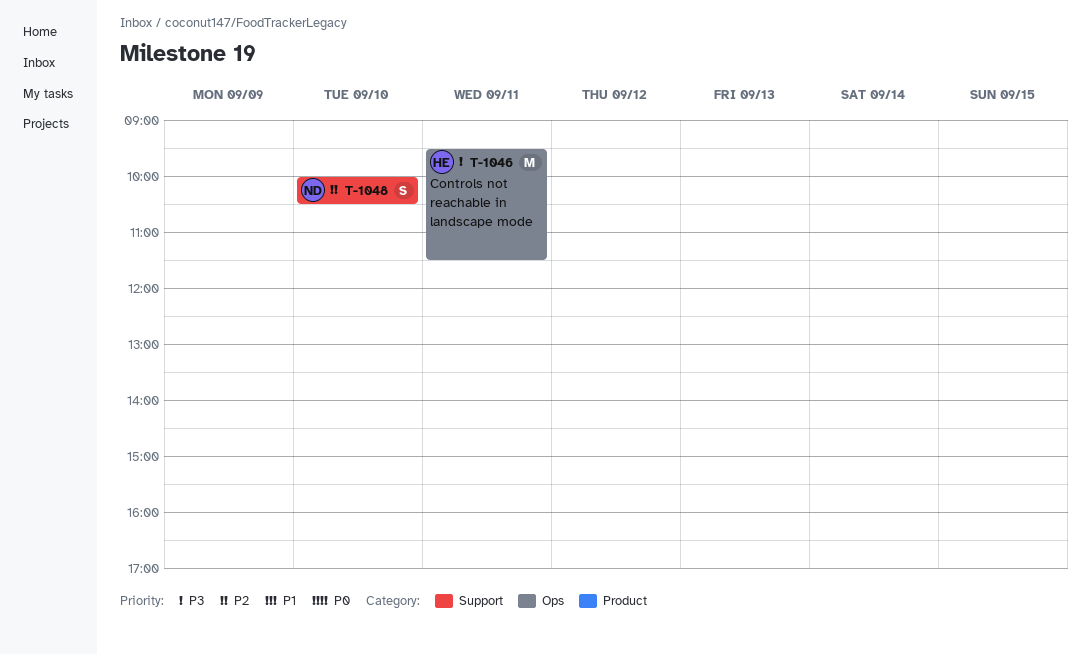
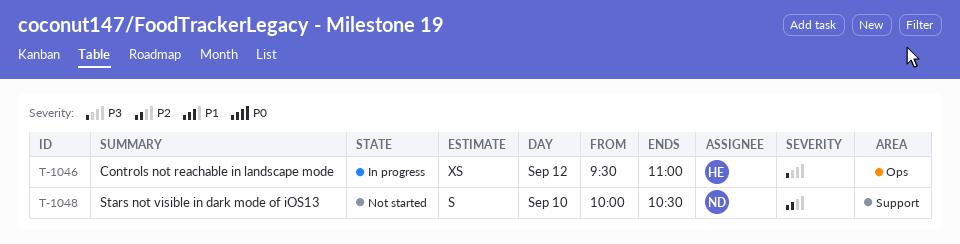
T-1046, estimate: M -> XS
T-1046, day: Sep 11 -> Sep 12
T-1046, ends: 11:30 -> 11:00

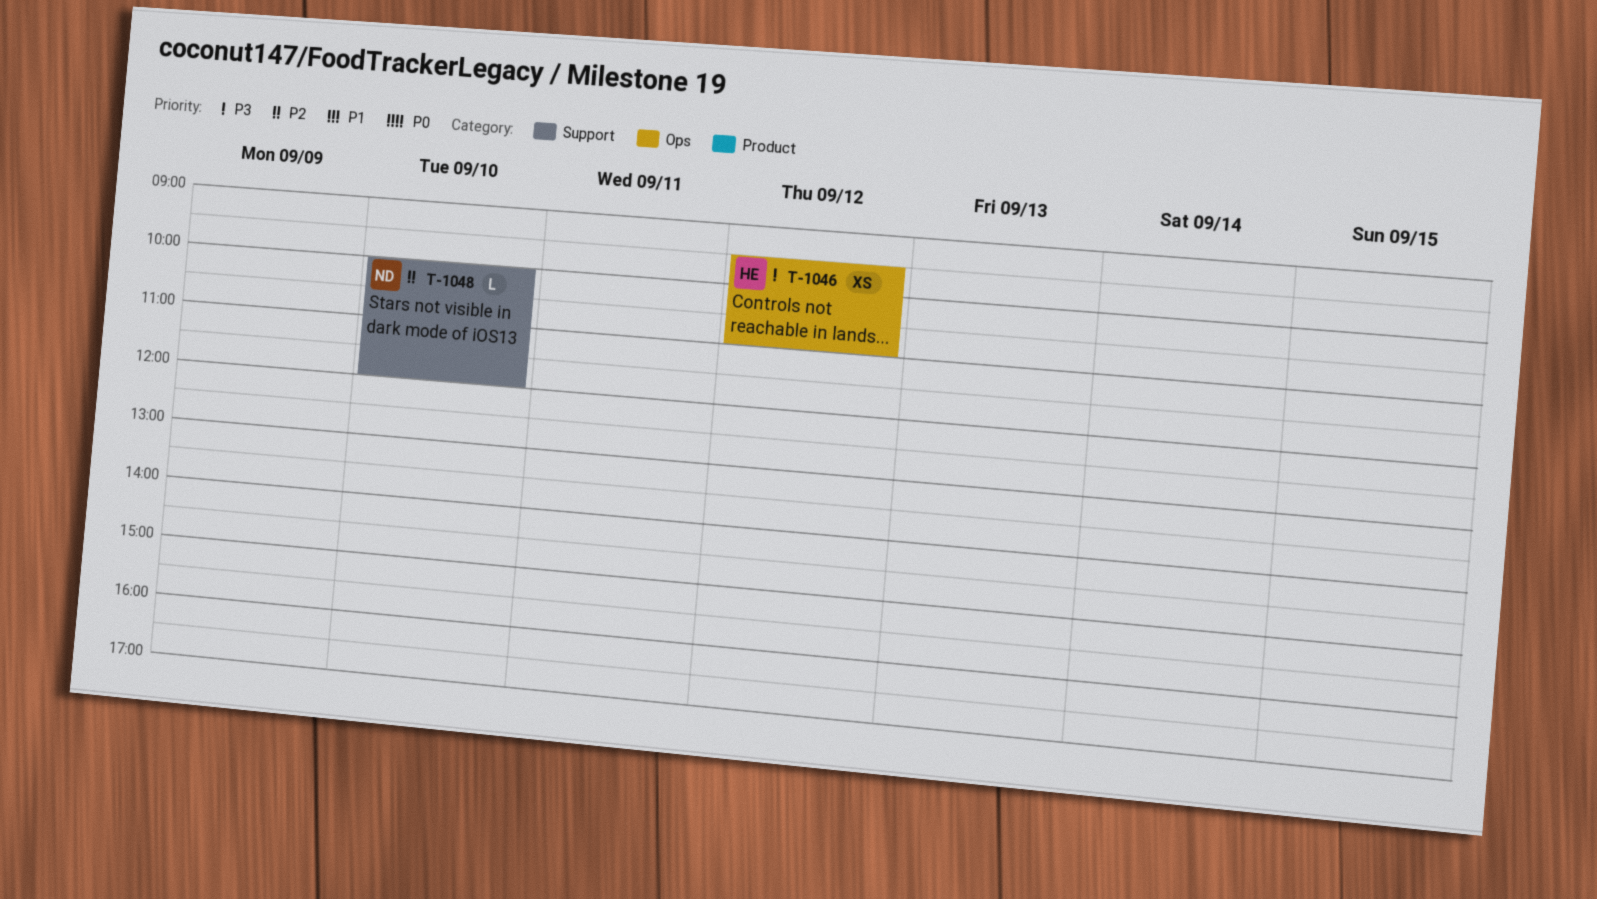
T-1048, estimate: S -> L
T-1048, ends: 10:30 -> 12:00

